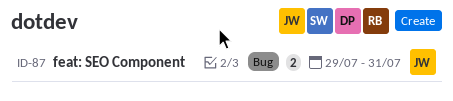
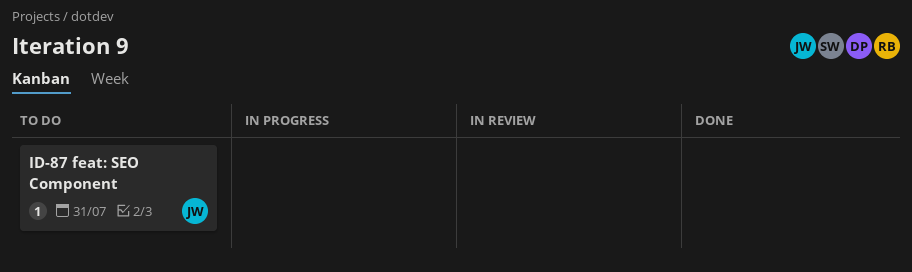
ID-87, estimate: 2 -> 1

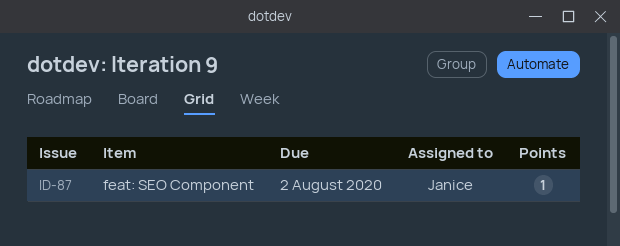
ID-87, due: Jul 31 -> Aug 2

